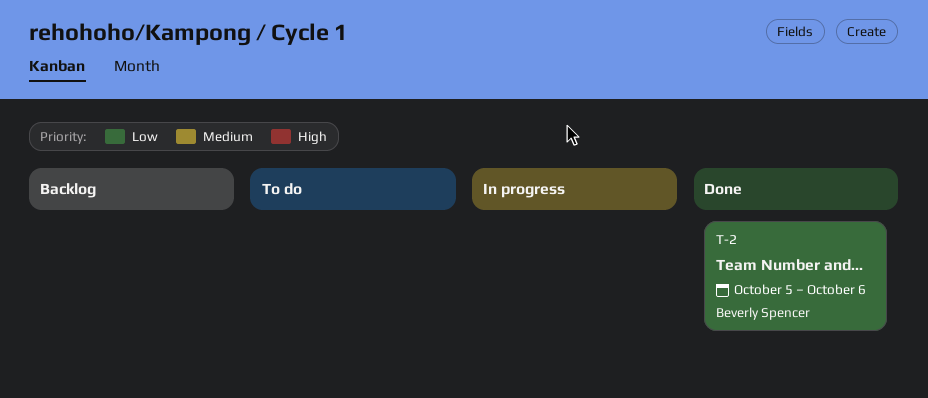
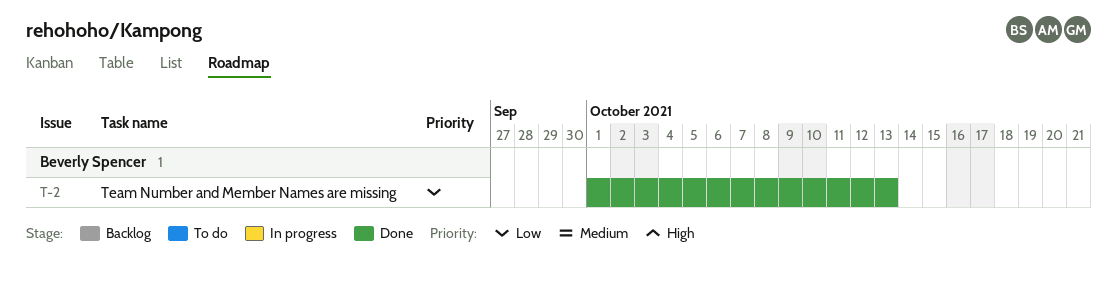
T-2, start: Oct 5 -> Oct 1
T-2, due: Oct 6 -> Oct 13

